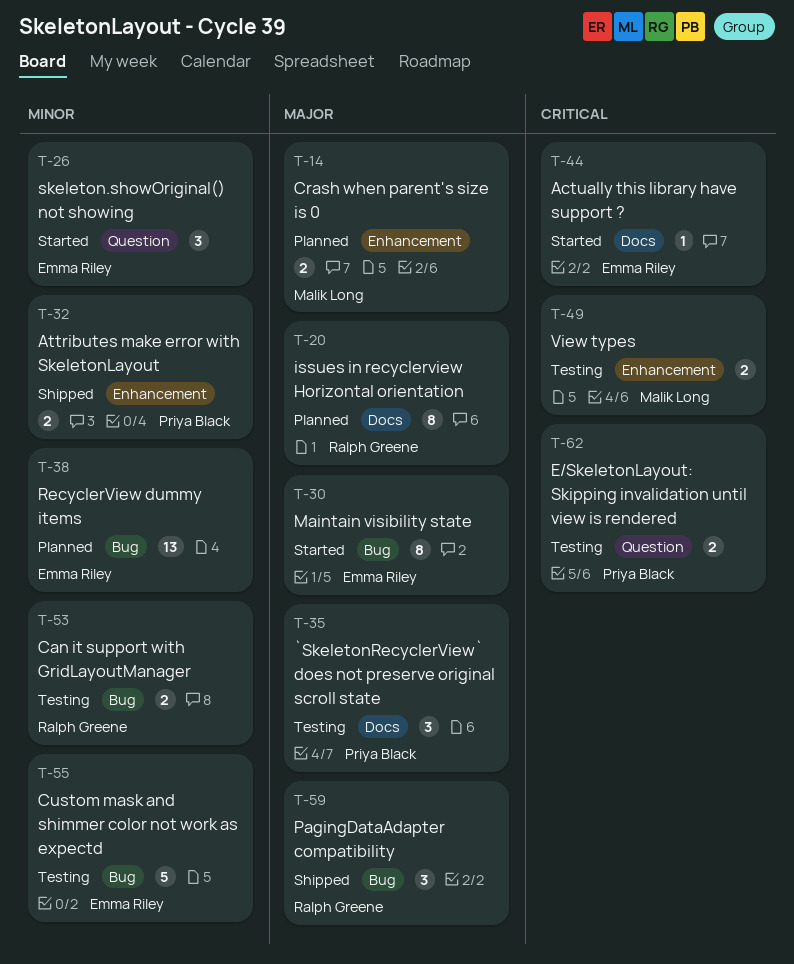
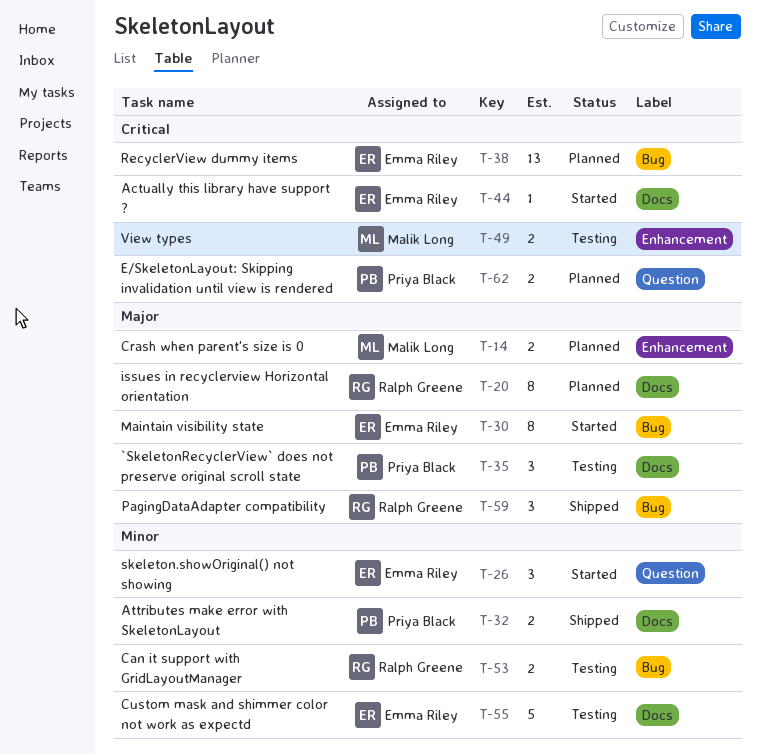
T-32, label: Enhancement -> Docs
T-38, priority: Minor -> Critical
T-55, label: Bug -> Docs
T-62, status: Testing -> Planned

